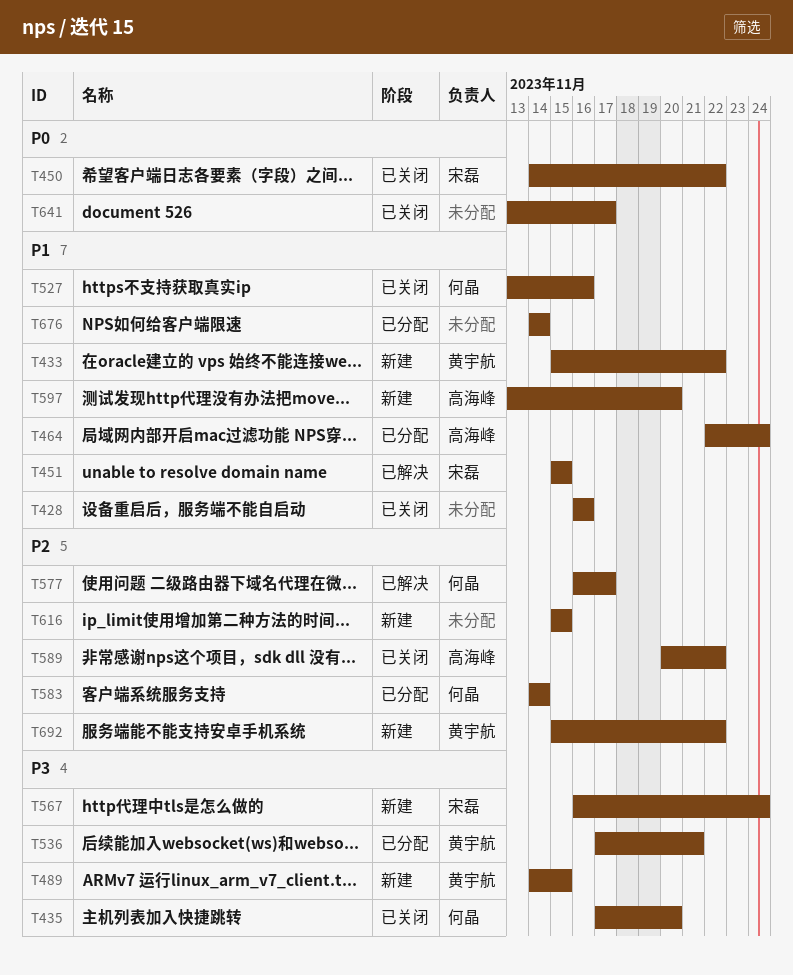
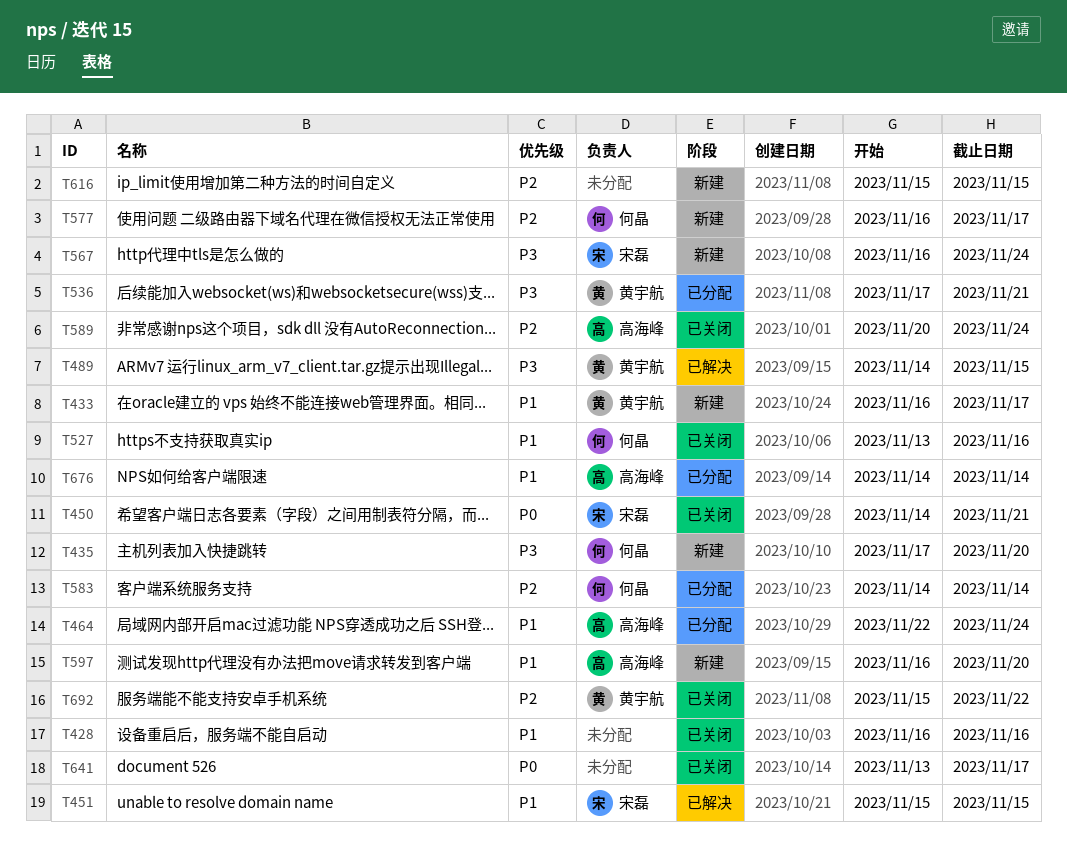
T433, start: Nov 15 -> Nov 16
T433, due: Nov 22 -> Nov 17
T435, status: 已关闭 -> 新建
T450, due: Nov 22 -> Nov 21
T489, status: 新建 -> 已解决
T577, status: 已解决 -> 新建
T589, due: Nov 22 -> Nov 24
T597, start: Nov 13 -> Nov 16
T676, owner: none -> 高海峰
T692, status: 新建 -> 已关闭

